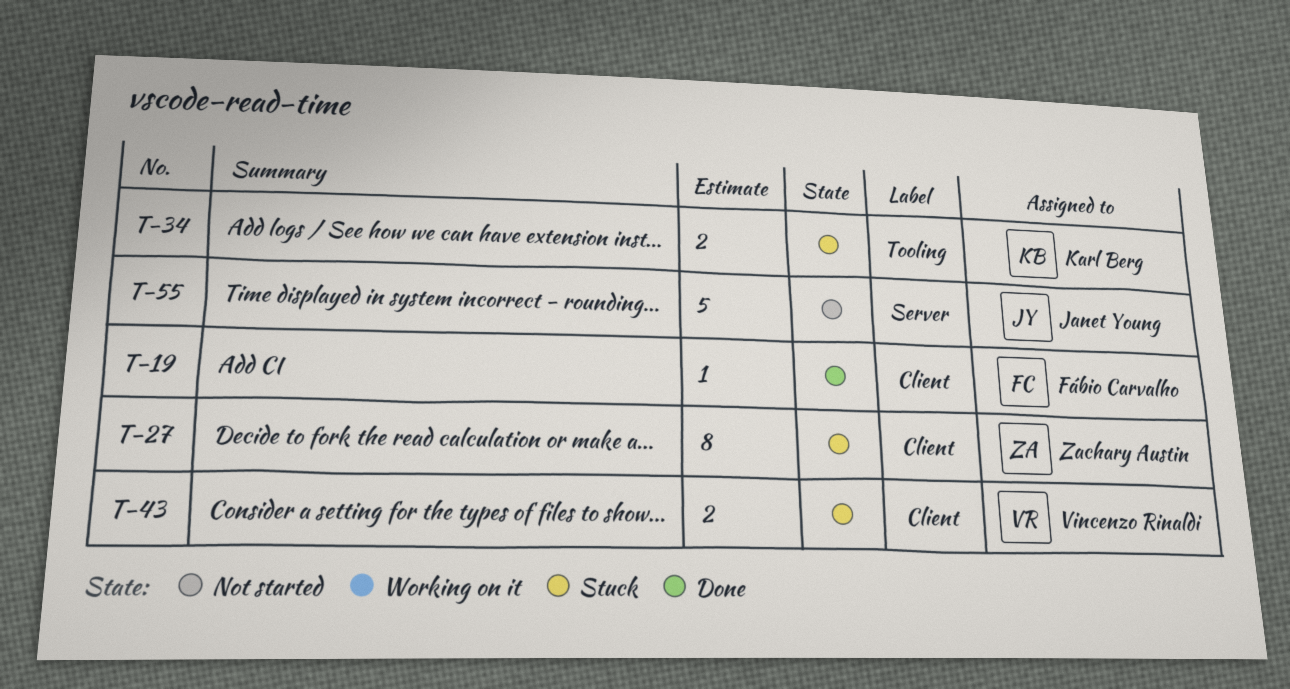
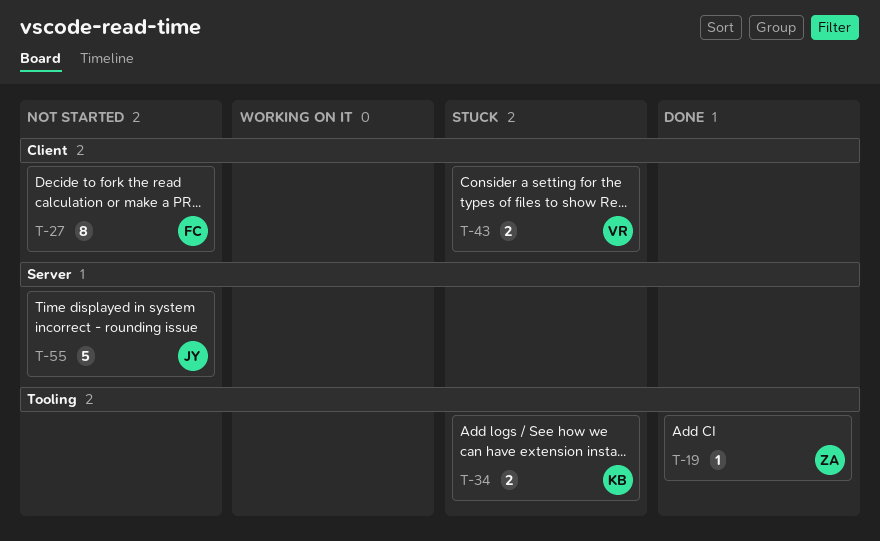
T-19, owner: Fábio Carvalho -> Zachary Austin
T-19, label: Client -> Tooling
T-27, status: Stuck -> Not started
T-27, owner: Zachary Austin -> Fábio Carvalho

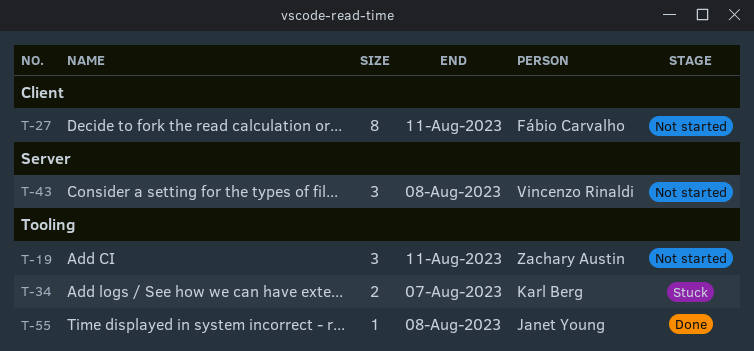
T-19, status: Done -> Not started
T-19, estimate: 1 -> 3
T-43, status: Stuck -> Not started
T-43, label: Client -> Server
T-43, estimate: 2 -> 3
T-55, status: Not started -> Done
T-55, label: Server -> Tooling
T-55, estimate: 5 -> 1

